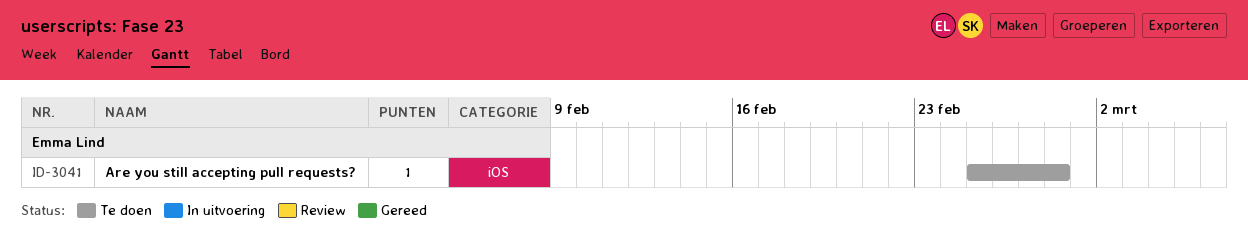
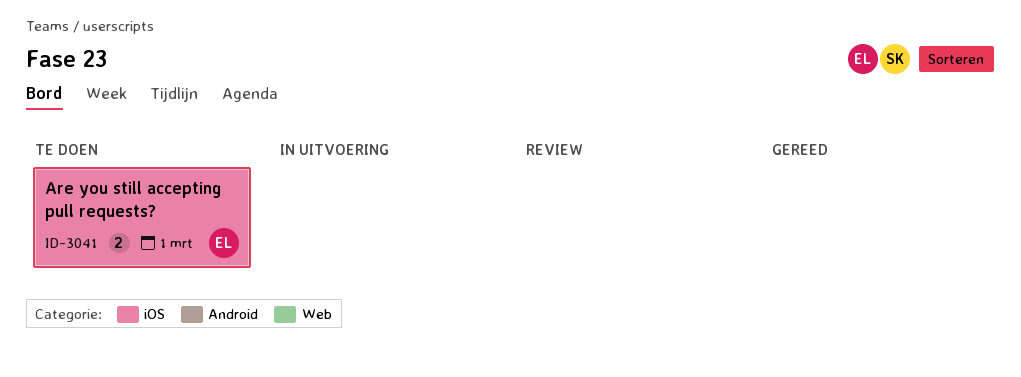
ID-3041, estimate: 1 -> 2
ID-3041, due: Feb 28 -> Mar 1

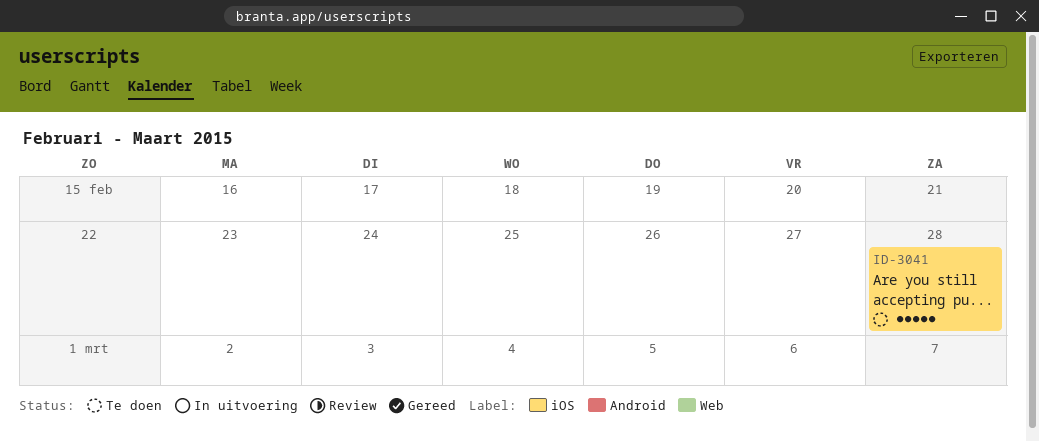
ID-3041, estimate: 2 -> 5
ID-3041, due: Mar 1 -> Feb 28

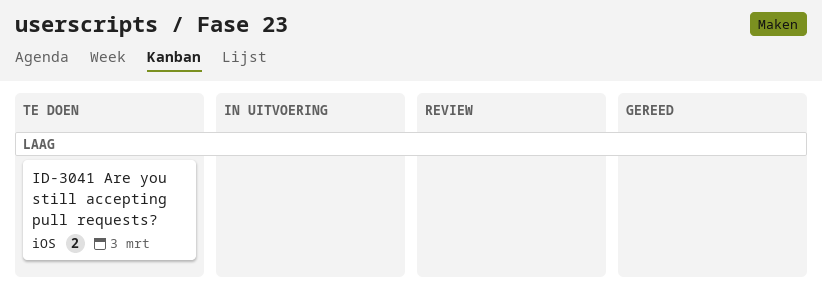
ID-3041, estimate: 5 -> 2
ID-3041, due: Feb 28 -> Mar 3

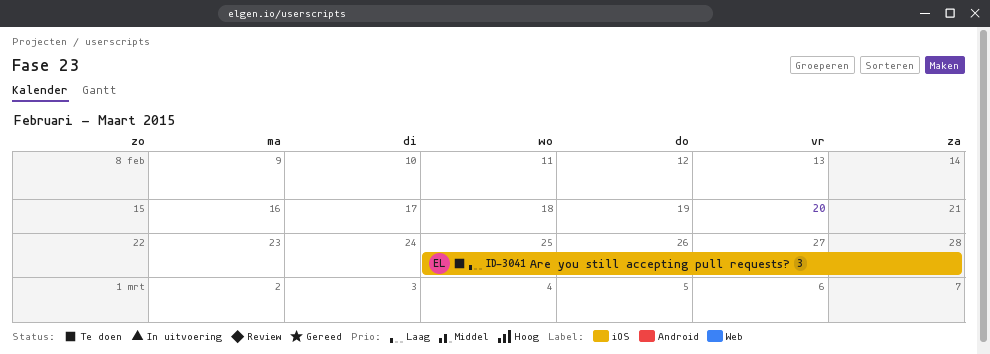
ID-3041, estimate: 2 -> 3
ID-3041, due: Mar 3 -> Feb 28

